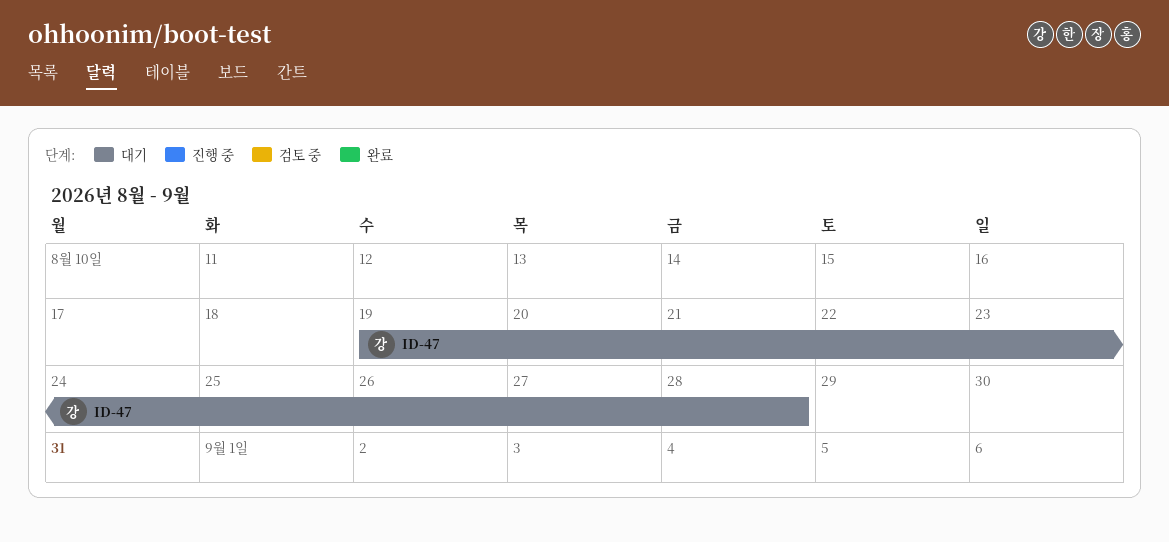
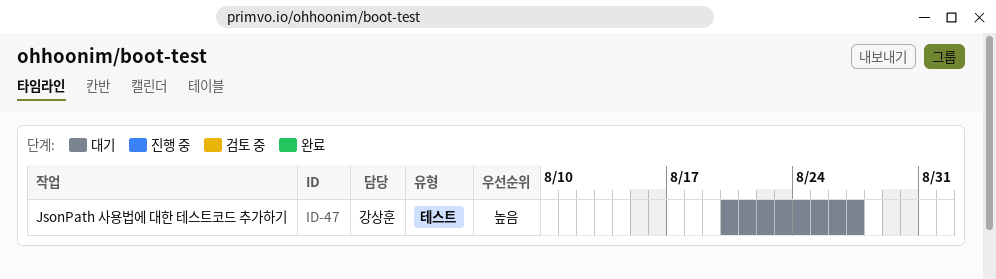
ID-47, start: Aug 19 -> Aug 20
ID-47, due: Aug 28 -> Aug 27

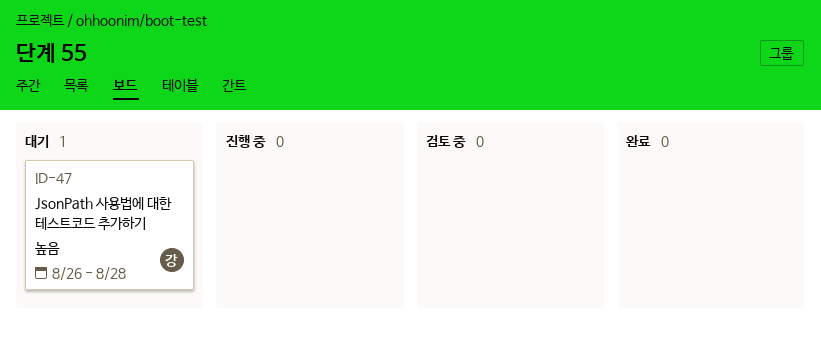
ID-47, start: Aug 20 -> Aug 26
ID-47, due: Aug 27 -> Aug 28

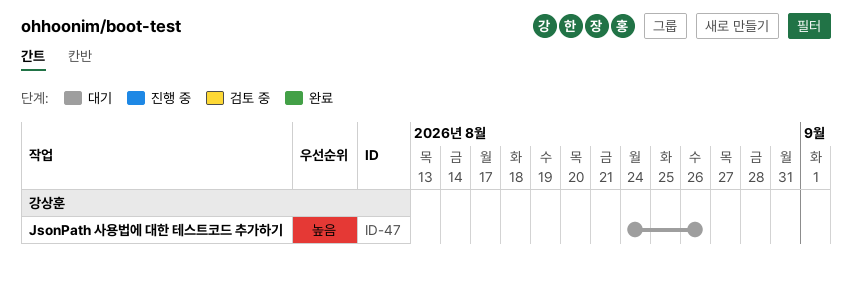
ID-47, start: Aug 26 -> Aug 24
ID-47, due: Aug 28 -> Aug 26

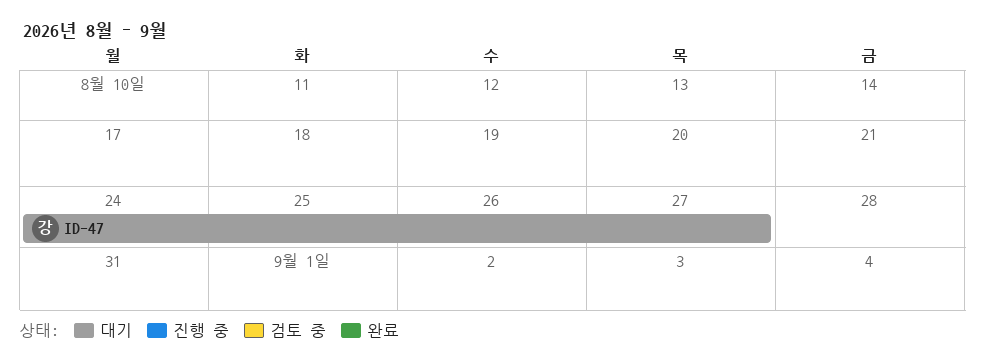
ID-47, due: Aug 26 -> Aug 27

